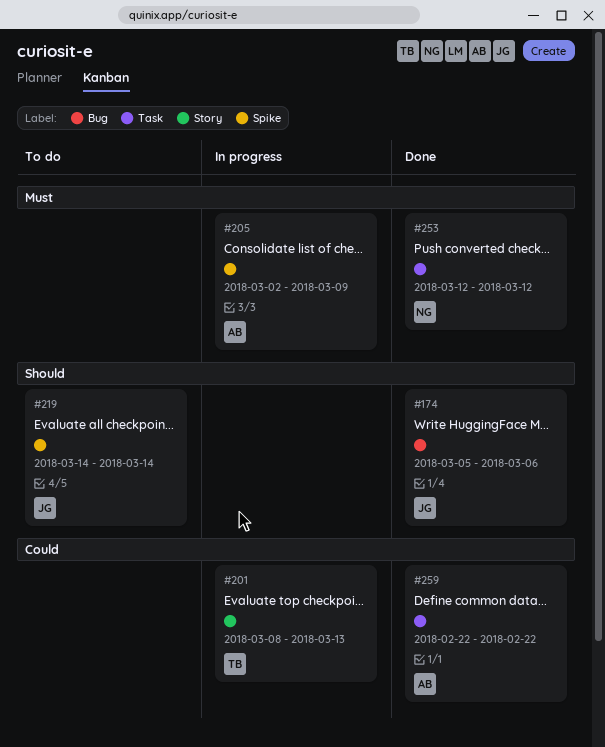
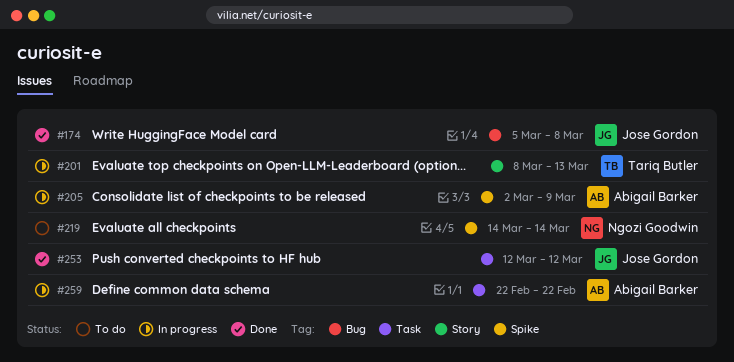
#174, due: Mar 6 -> Mar 8
#219, owner: Jose Gordon -> Ngozi Goodwin
#253, owner: Ngozi Goodwin -> Jose Gordon
#259, status: Done -> In progress

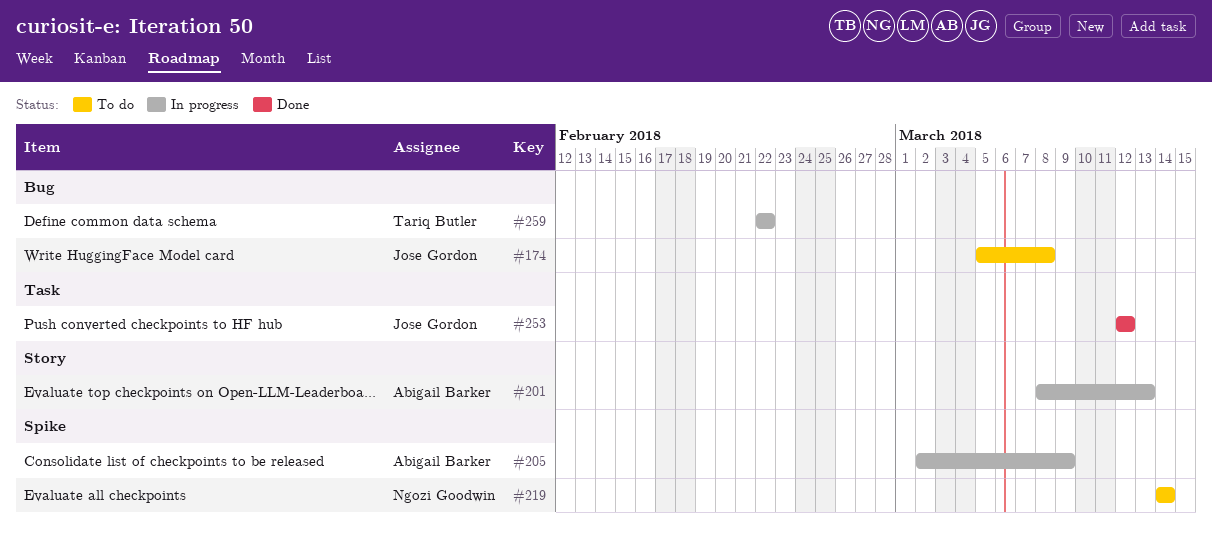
#174, status: Done -> To do
#201, owner: Tariq Butler -> Abigail Barker
#259, owner: Abigail Barker -> Tariq Butler
#259, label: Task -> Bug

